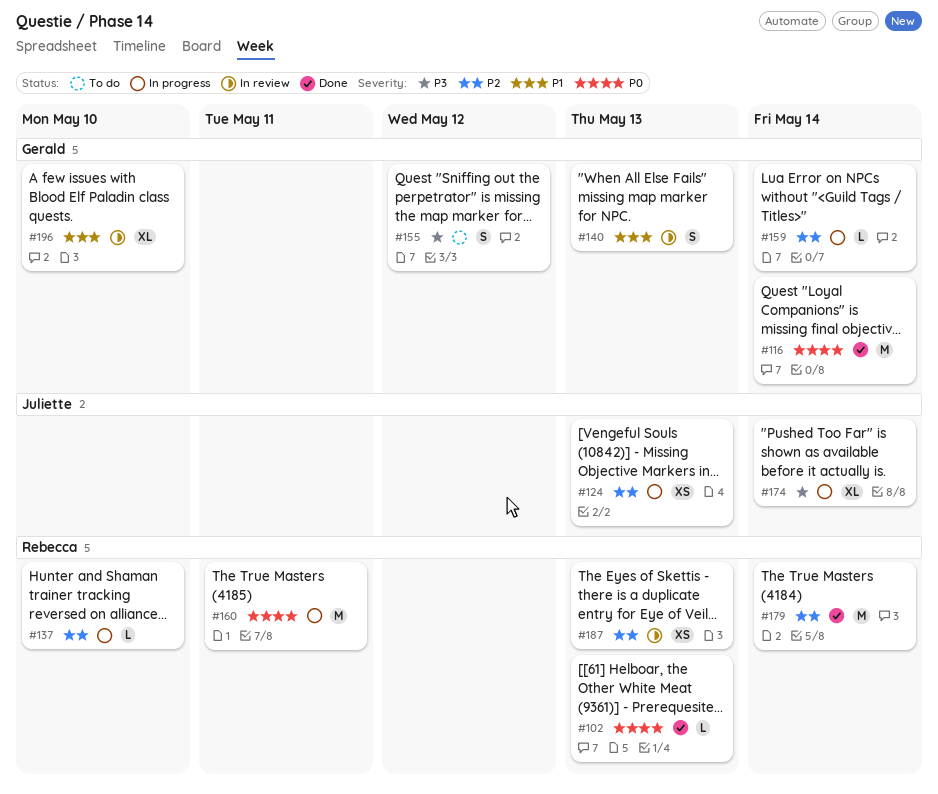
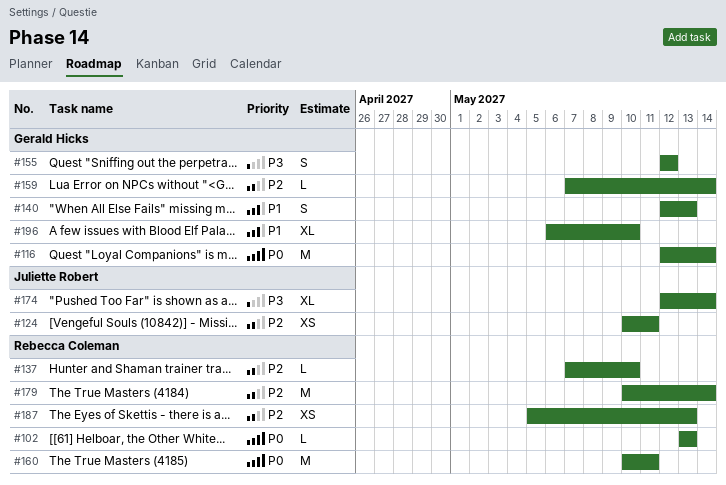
#124, due: May 13 -> May 11

